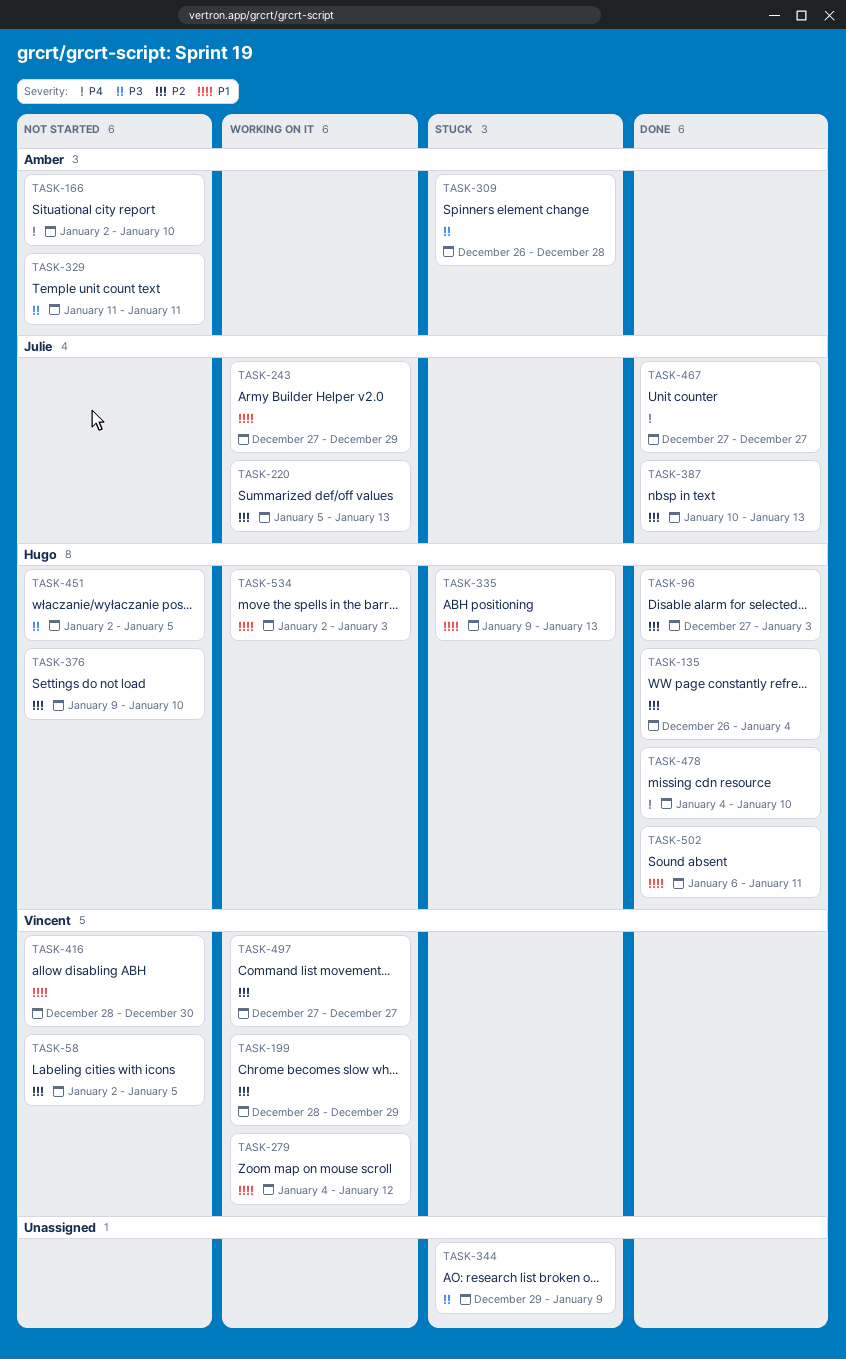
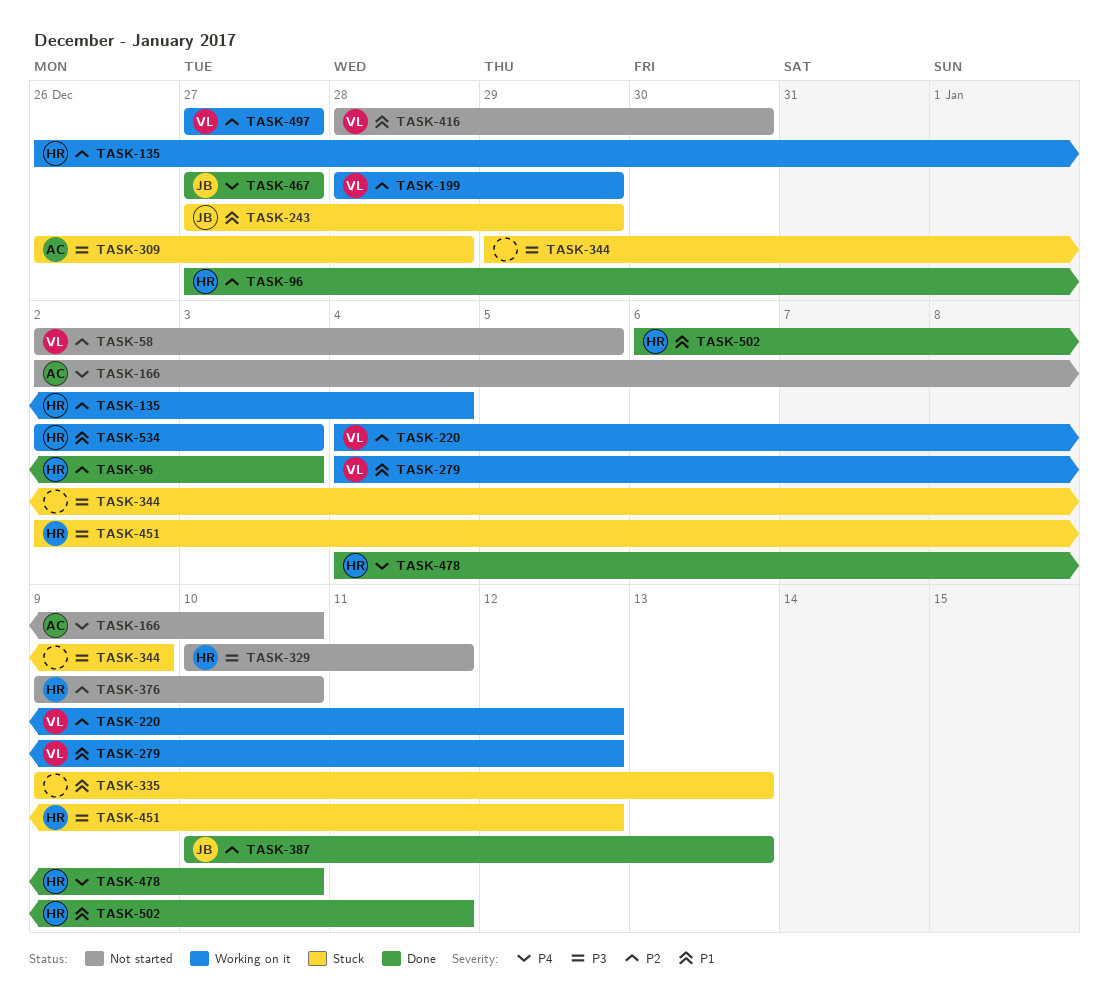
TASK-135, status: Done -> Working on it
TASK-220, owner: Julie -> Vincent
TASK-220, start: Jan 5 -> Jan 4
TASK-220, due: Jan 13 -> Jan 12
TASK-243, status: Working on it -> Stuck
TASK-329, owner: Amber -> Hugo
TASK-329, start: Jan 11 -> Jan 10
TASK-335, owner: Hugo -> none
TASK-451, status: Not started -> Stuck
TASK-451, due: Jan 5 -> Jan 12

